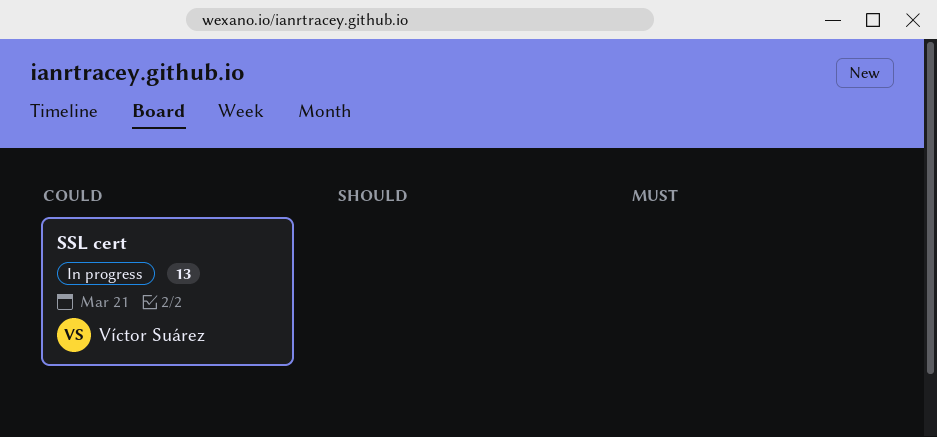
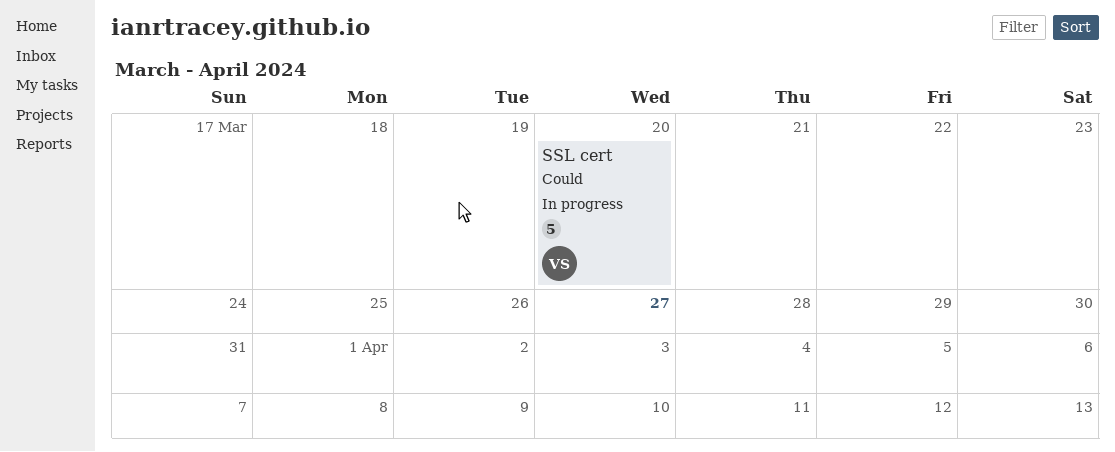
SSL cert, estimate: 13 -> 5
SSL cert, due: Mar 21 -> Mar 20

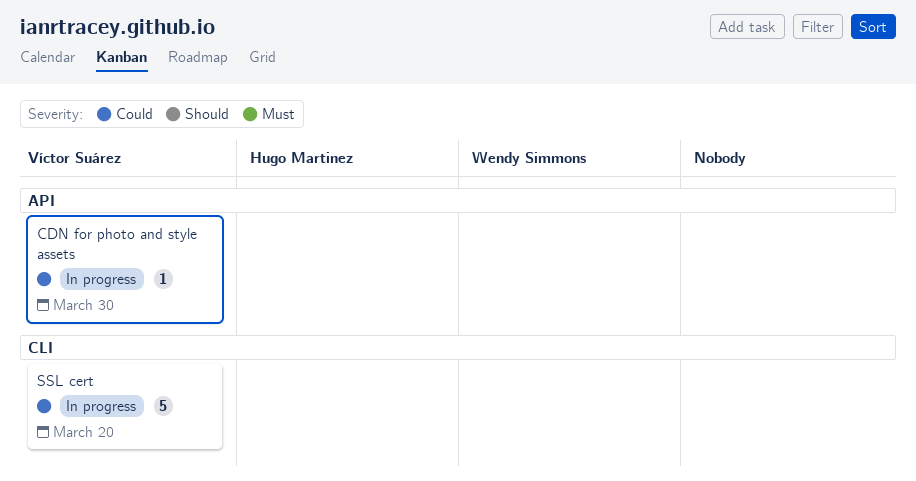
CDN for photo and style assets: none -> present

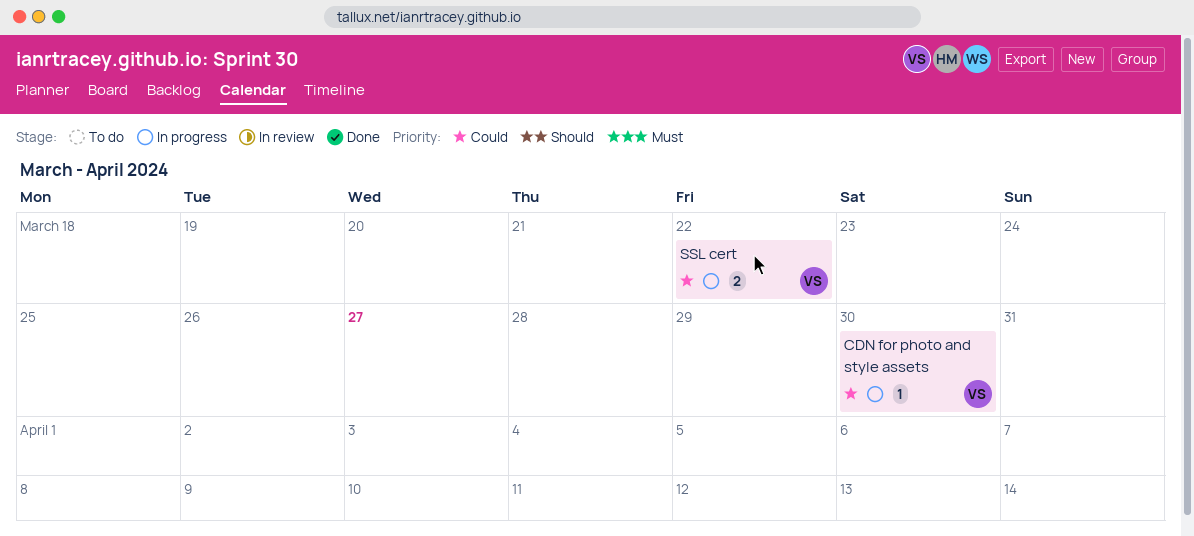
SSL cert, estimate: 5 -> 2
SSL cert, due: Mar 20 -> Mar 22

